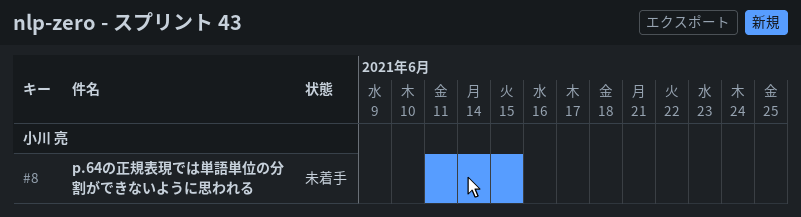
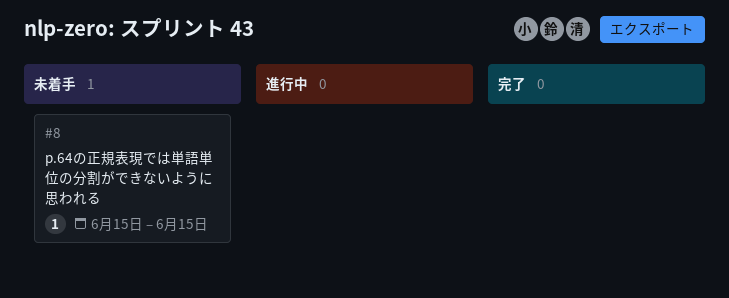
#8, start: Jun 11 -> Jun 15

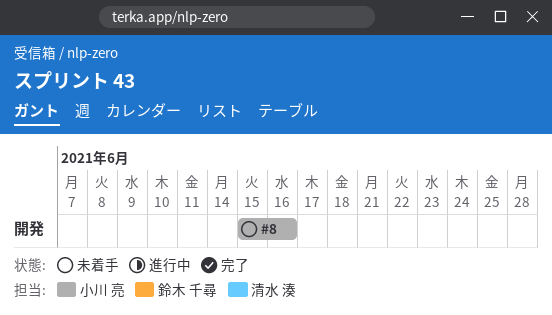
#8, due: Jun 15 -> Jun 16

